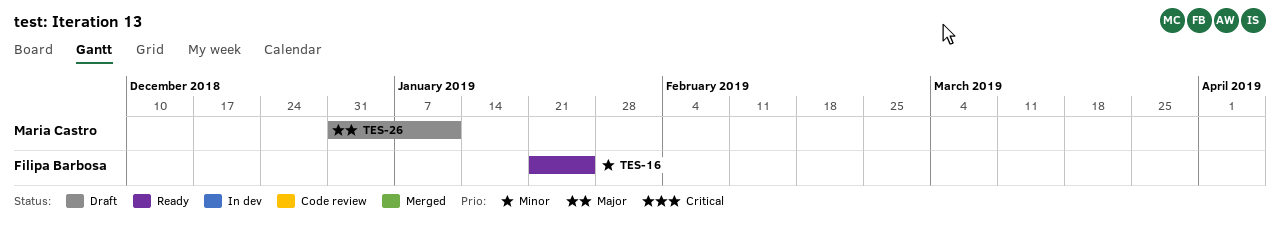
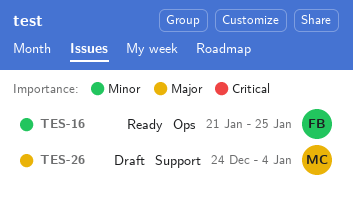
TES-26, start: Dec 31 -> Dec 24
TES-26, due: Jan 11 -> Jan 4

